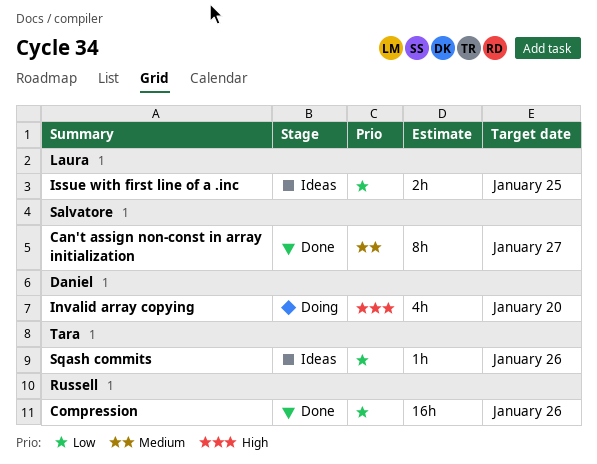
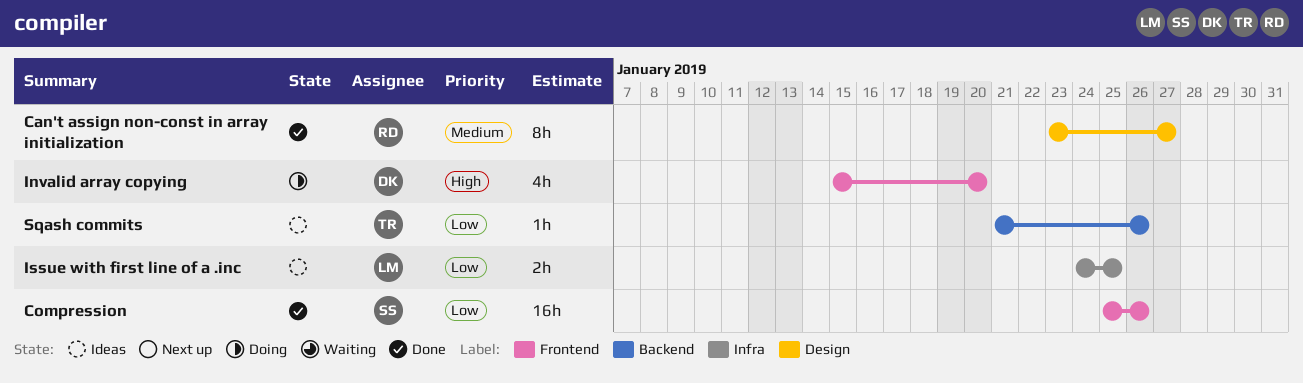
Can't assign non-const in array initialization, owner: Salvatore -> Russell
Compression, owner: Russell -> Salvatore

